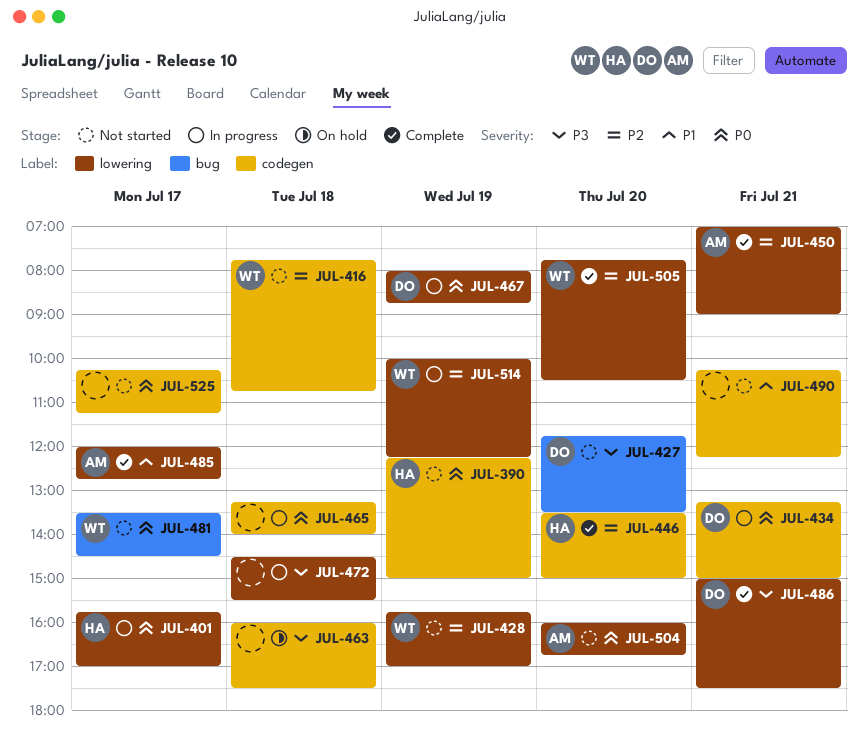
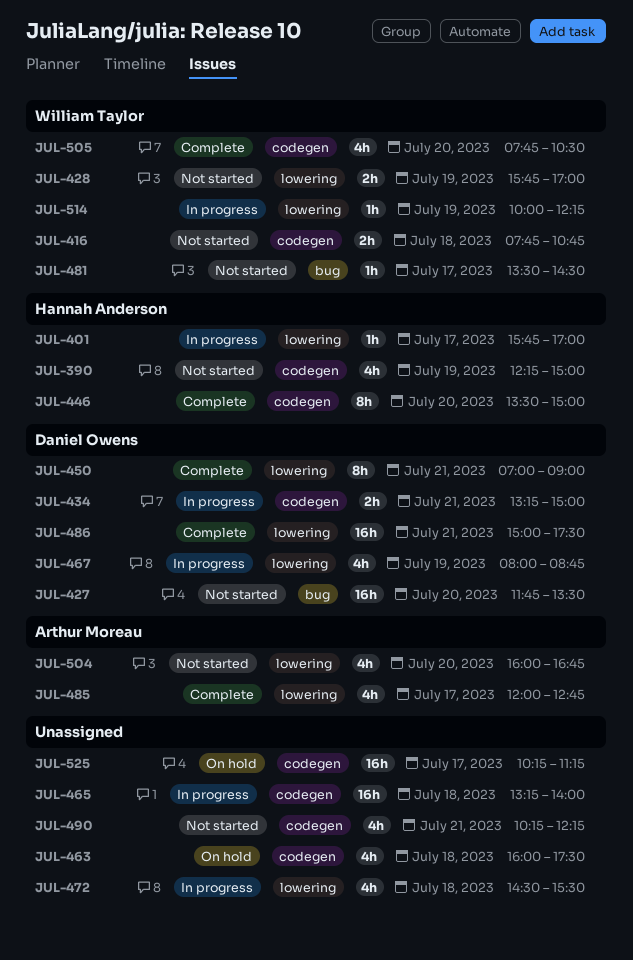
JUL-450, owner: Arthur Moreau -> Daniel Owens
JUL-505, label: lowering -> codegen
JUL-525, status: Not started -> On hold

